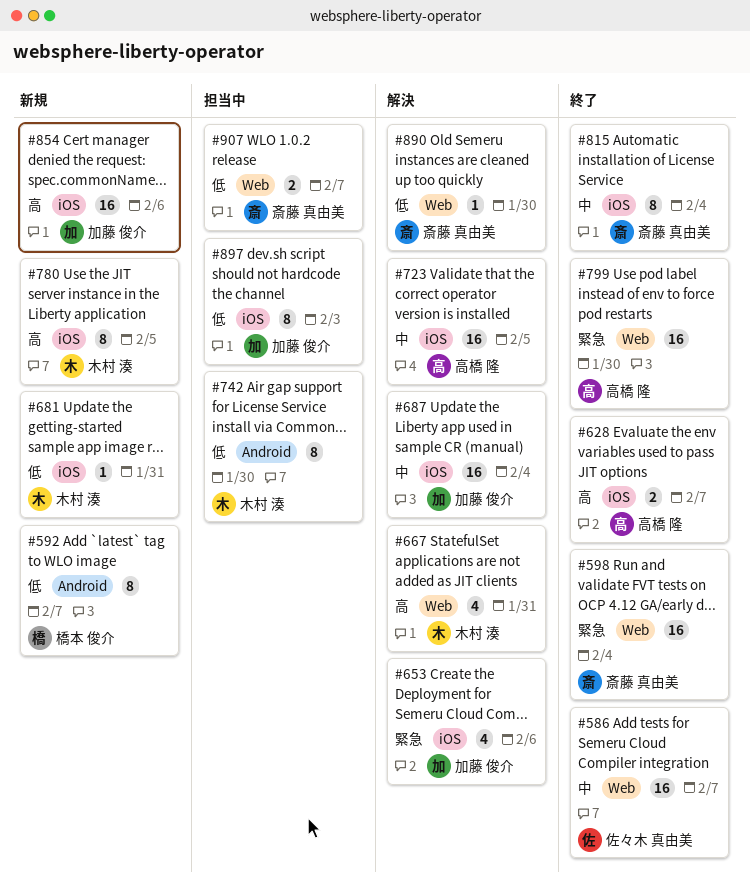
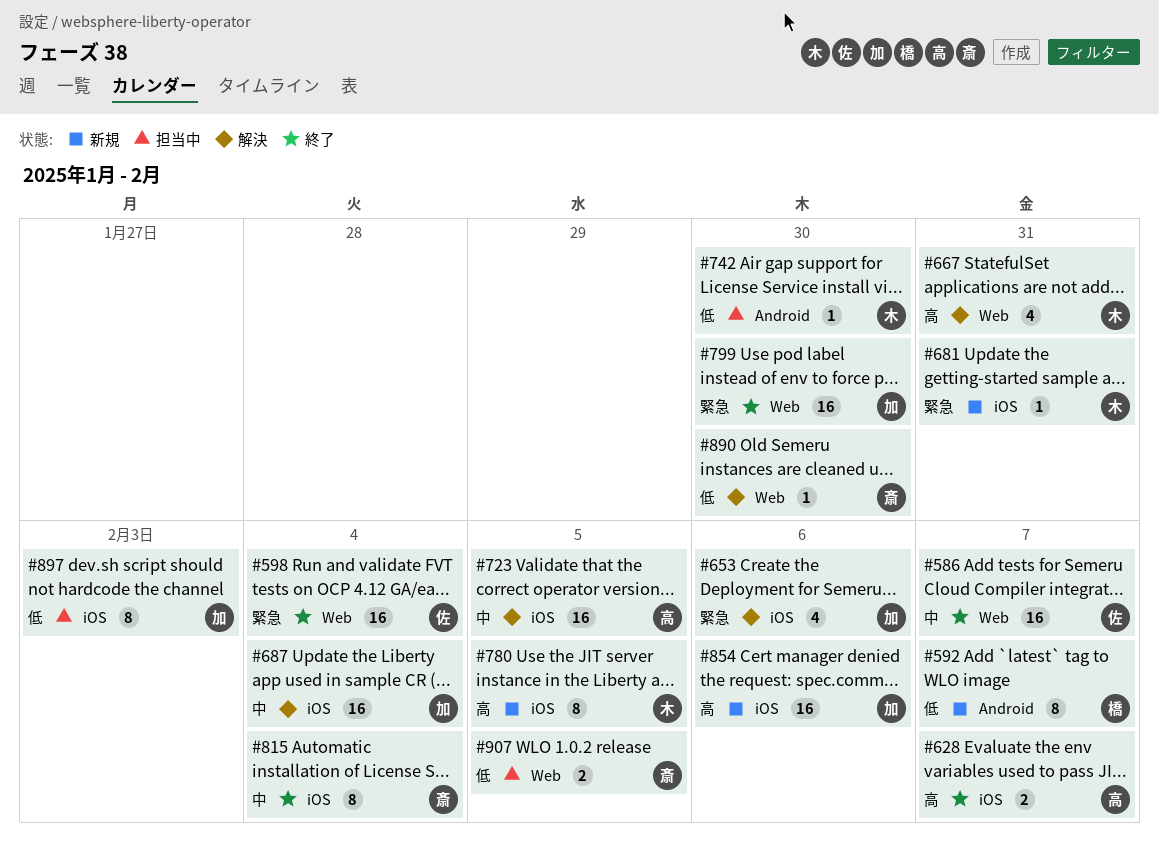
#598, owner: 斎藤 真由美 -> 佐々木 真由美
#681, priority: 低 -> 緊急
#742, estimate: 8 -> 1
#799, owner: 高橋 隆 -> 加藤 俊介
#907, due: Feb 7 -> Feb 5

